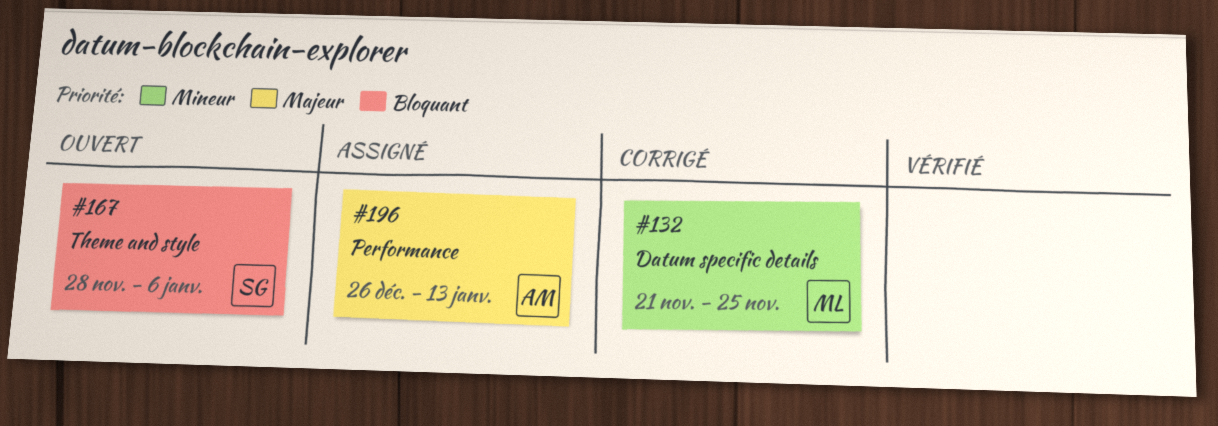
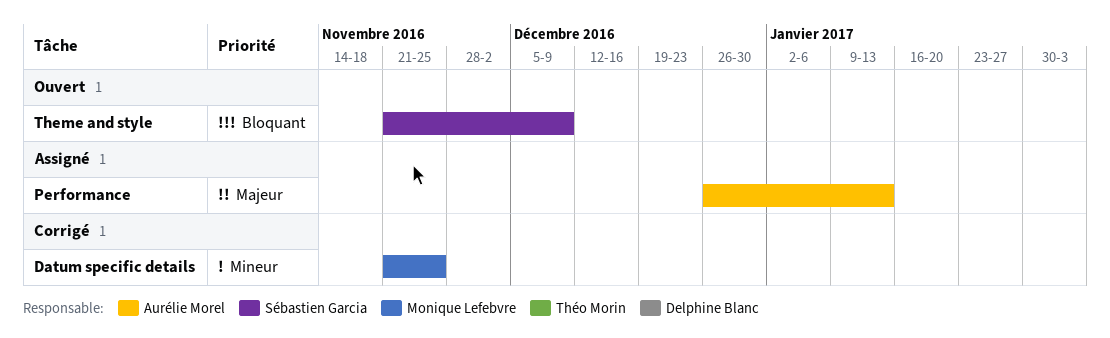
Theme and style, start: Nov 28 -> Nov 21
Theme and style, due: Jan 6 -> Dec 9

